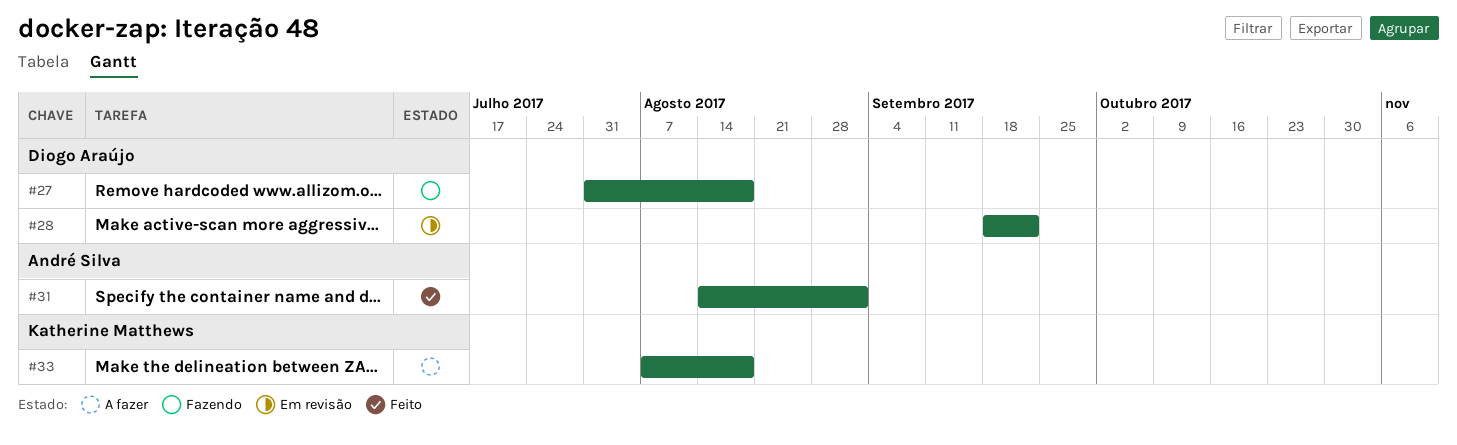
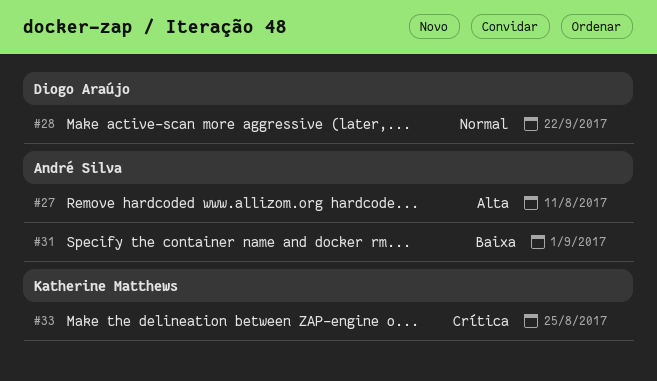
#27, owner: Diogo Araújo -> André Silva
#27, due: Aug 18 -> Aug 11
#33, due: Aug 18 -> Aug 25

